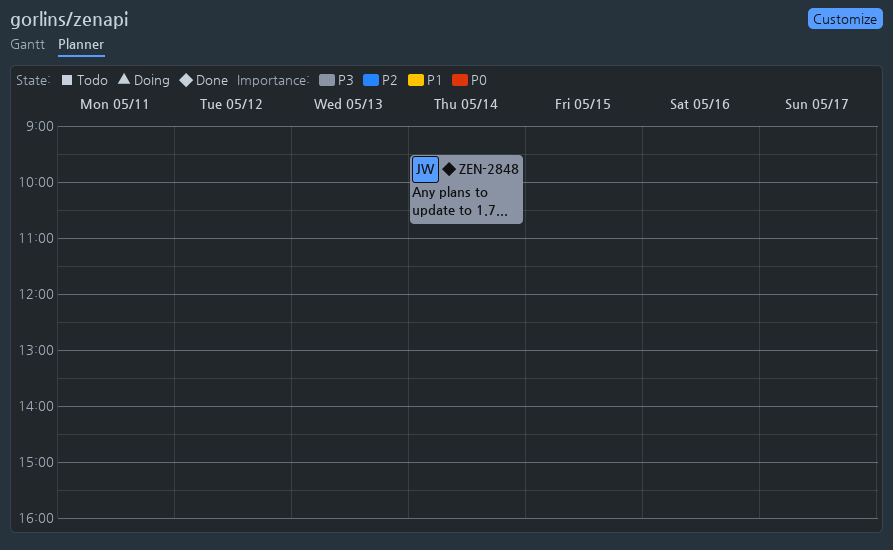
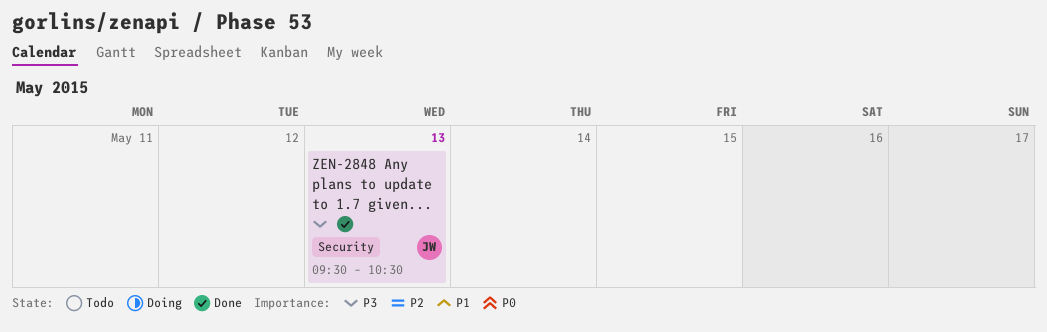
ZEN-2848, day: May 14 -> May 13
ZEN-2848, ends: 10:45 -> 10:30

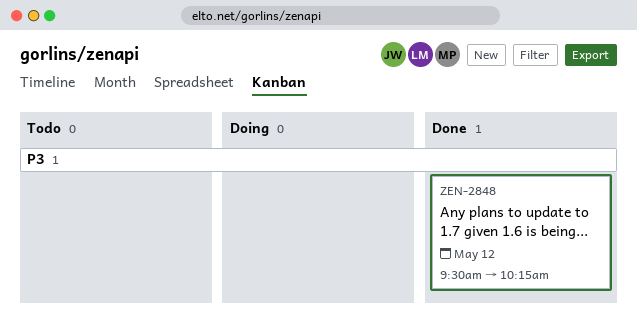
ZEN-2848, day: May 13 -> May 12
ZEN-2848, ends: 10:30 -> 10:15

